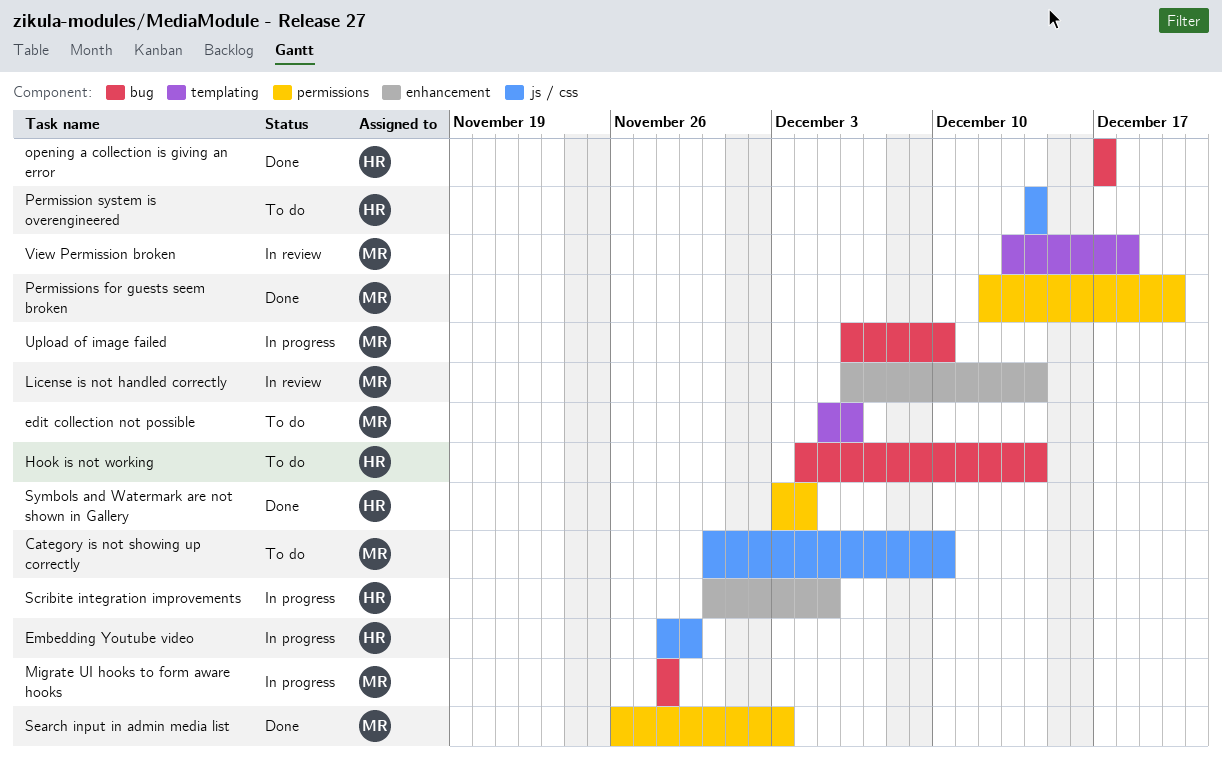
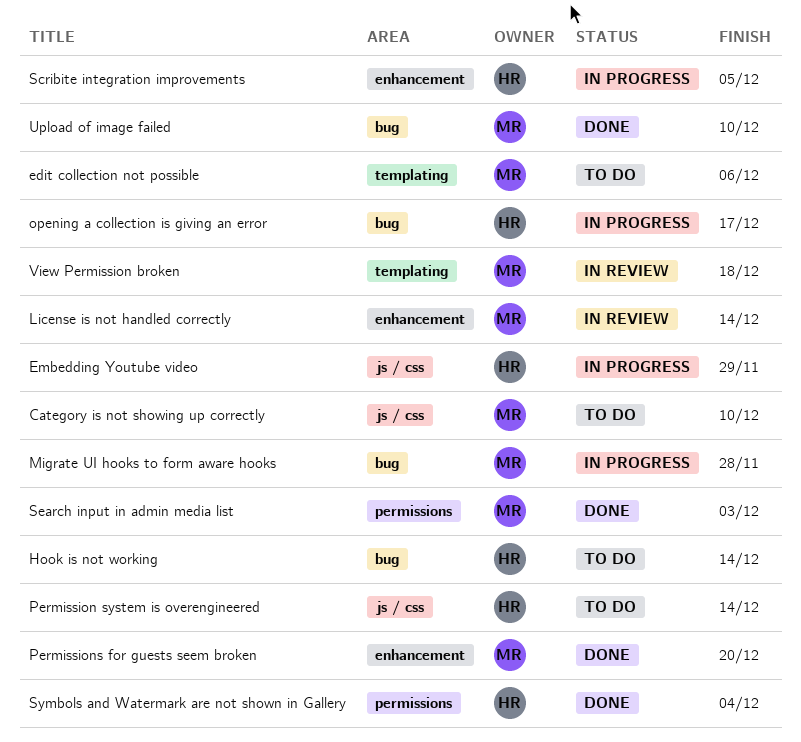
opening a collection is giving an error, status: Done -> In progress
Permissions for guests seem broken, label: permissions -> enhancement
Upload of image failed, status: In progress -> Done

